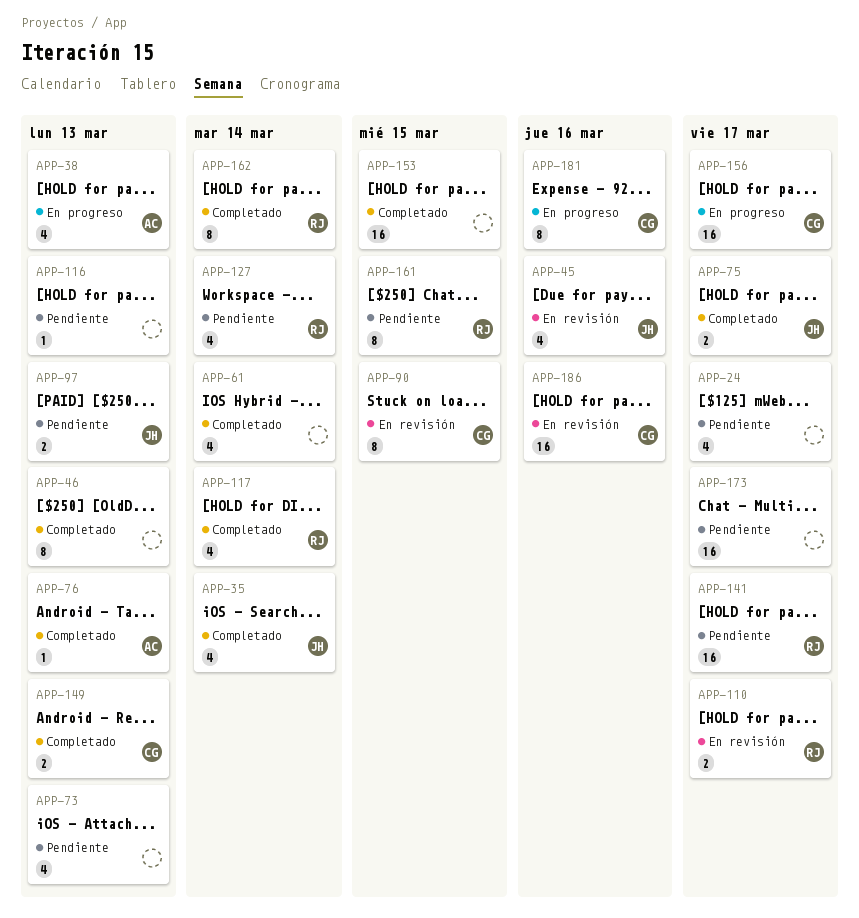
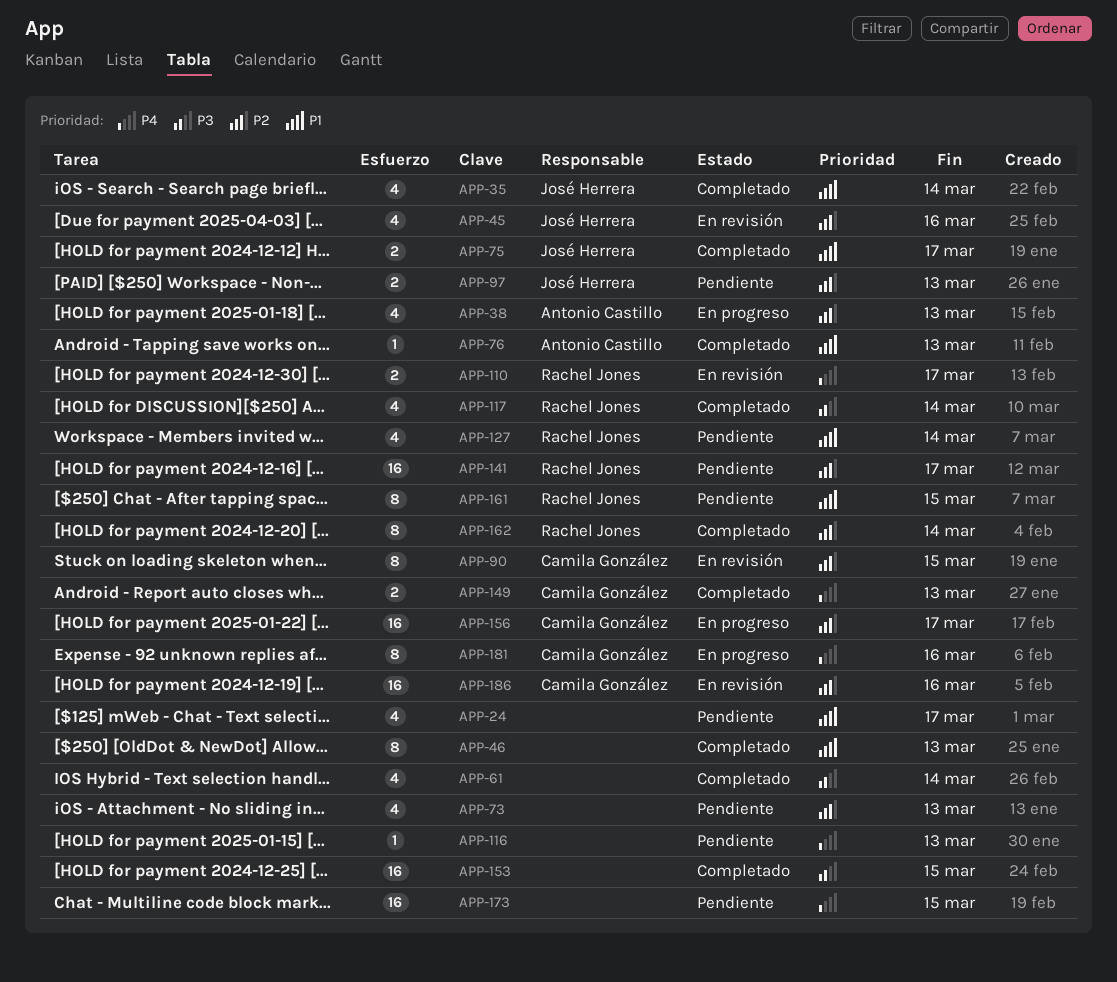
APP-173, due: Mar 17 -> Mar 15

